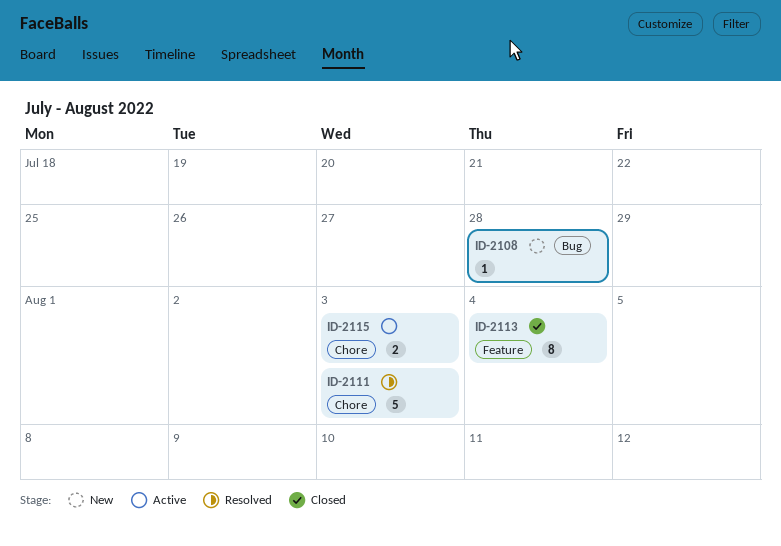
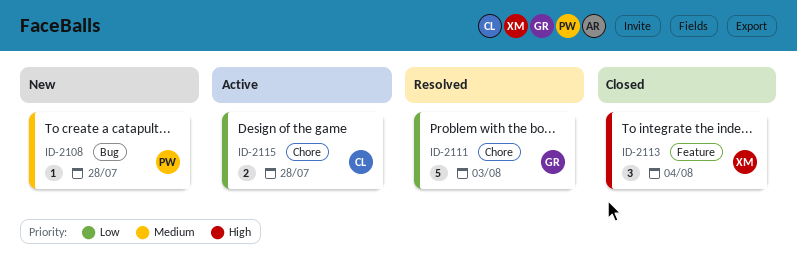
ID-2113, estimate: 8 -> 3
ID-2115, due: Aug 3 -> Jul 28

